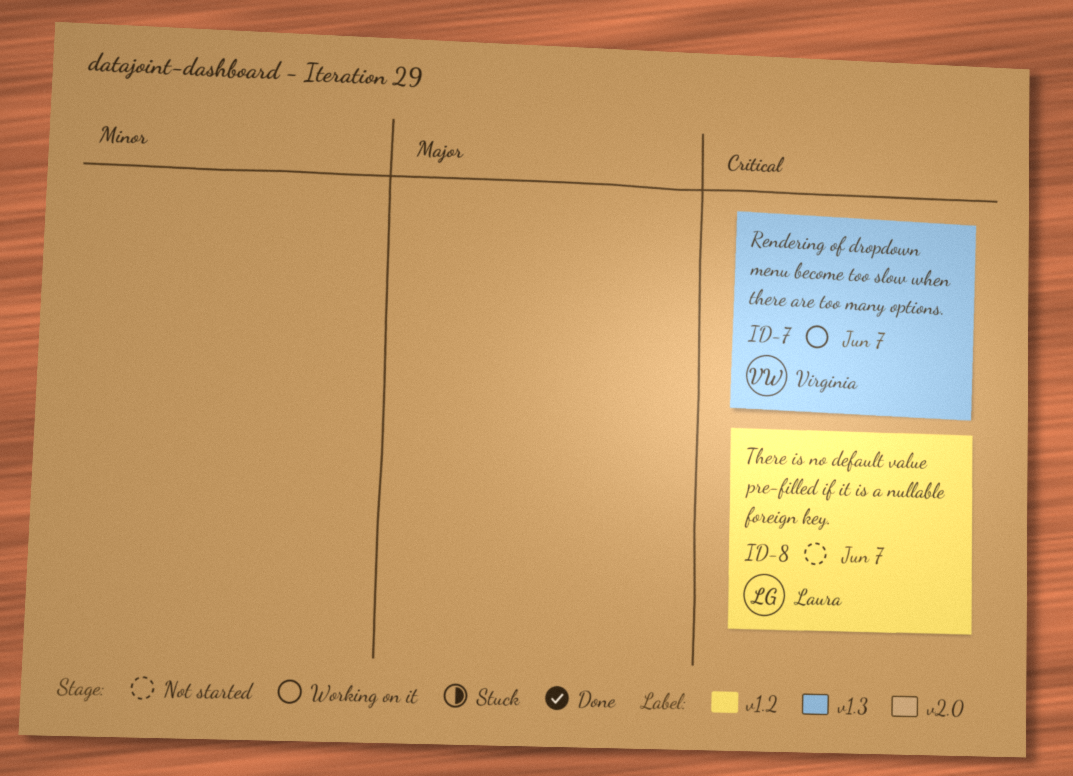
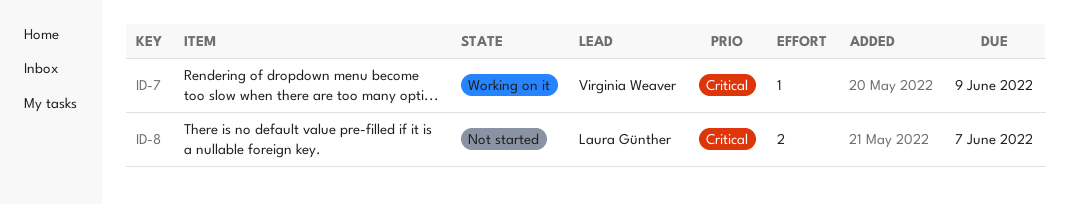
ID-7, due: Jun 7 -> Jun 9

